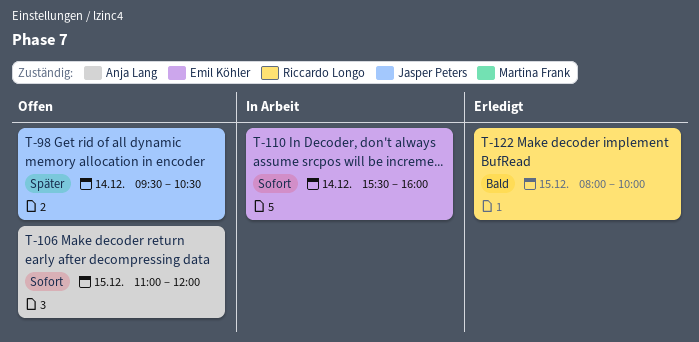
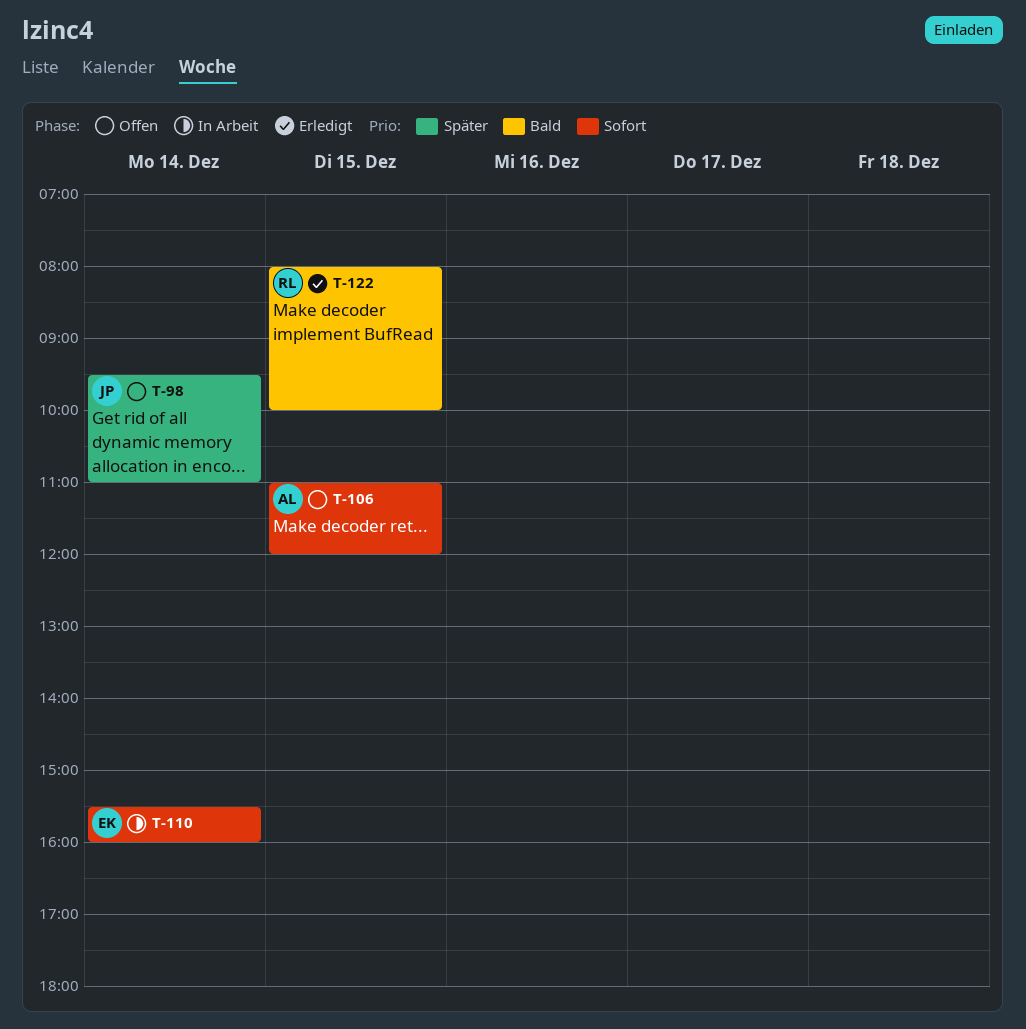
T-98, ends: 10:30 -> 11:00

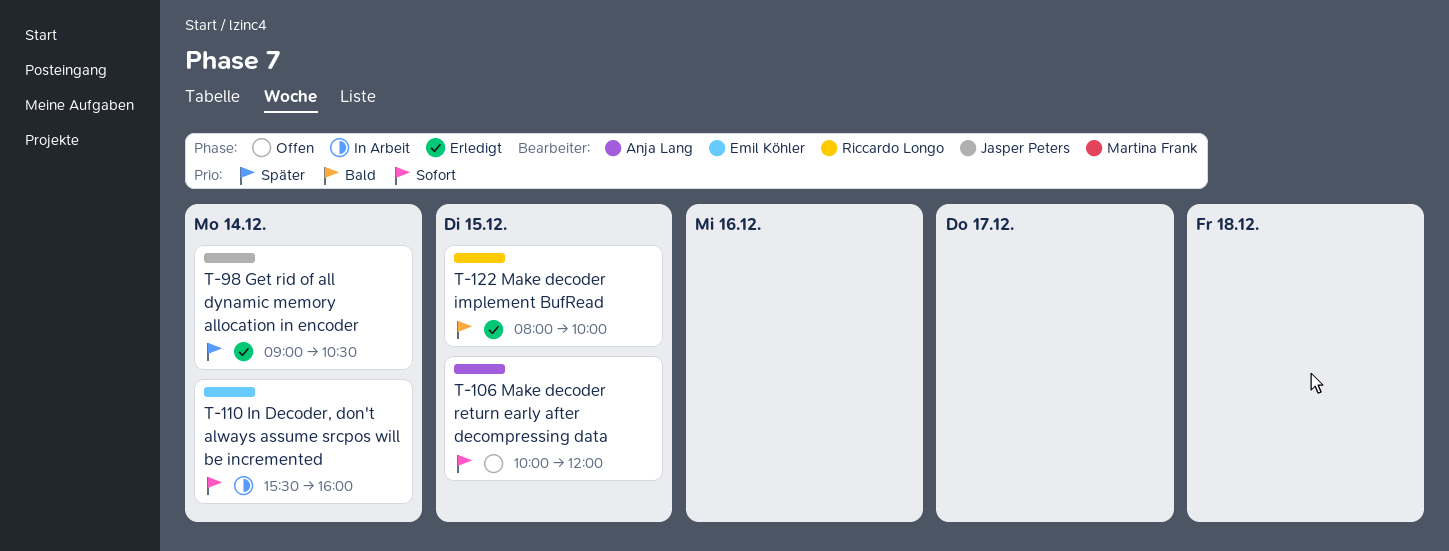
T-98, status: Offen -> Erledigt
T-98, begins: 09:30 -> 09:00
T-98, ends: 11:00 -> 10:30
T-106, begins: 11:00 -> 10:00

